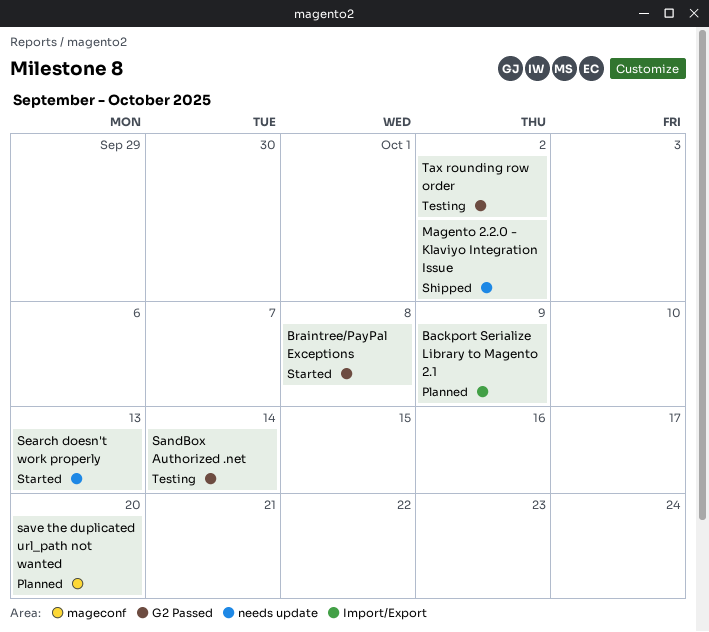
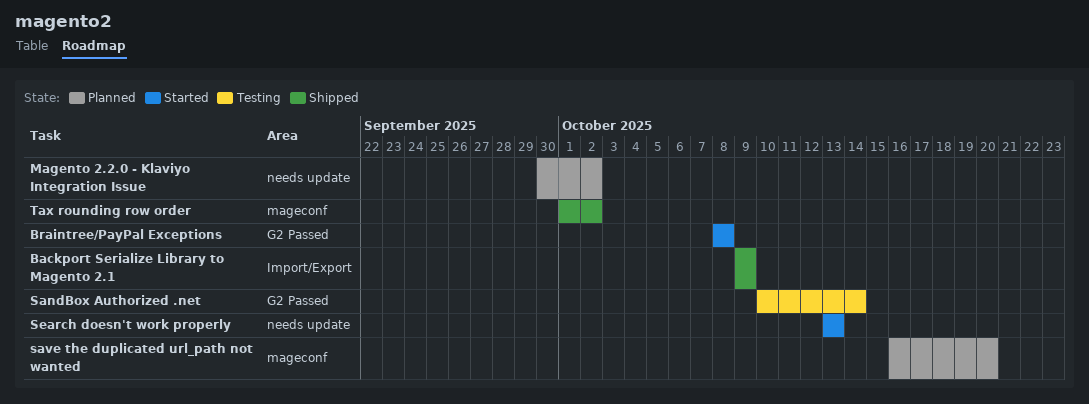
Backport Serialize Library to Magento 2.1, status: Planned -> Shipped
Magento 2.2.0 - Klaviyo Integration Issue, status: Shipped -> Planned
Tax rounding row order, status: Testing -> Shipped
Tax rounding row order, label: G2 Passed -> mageconf

